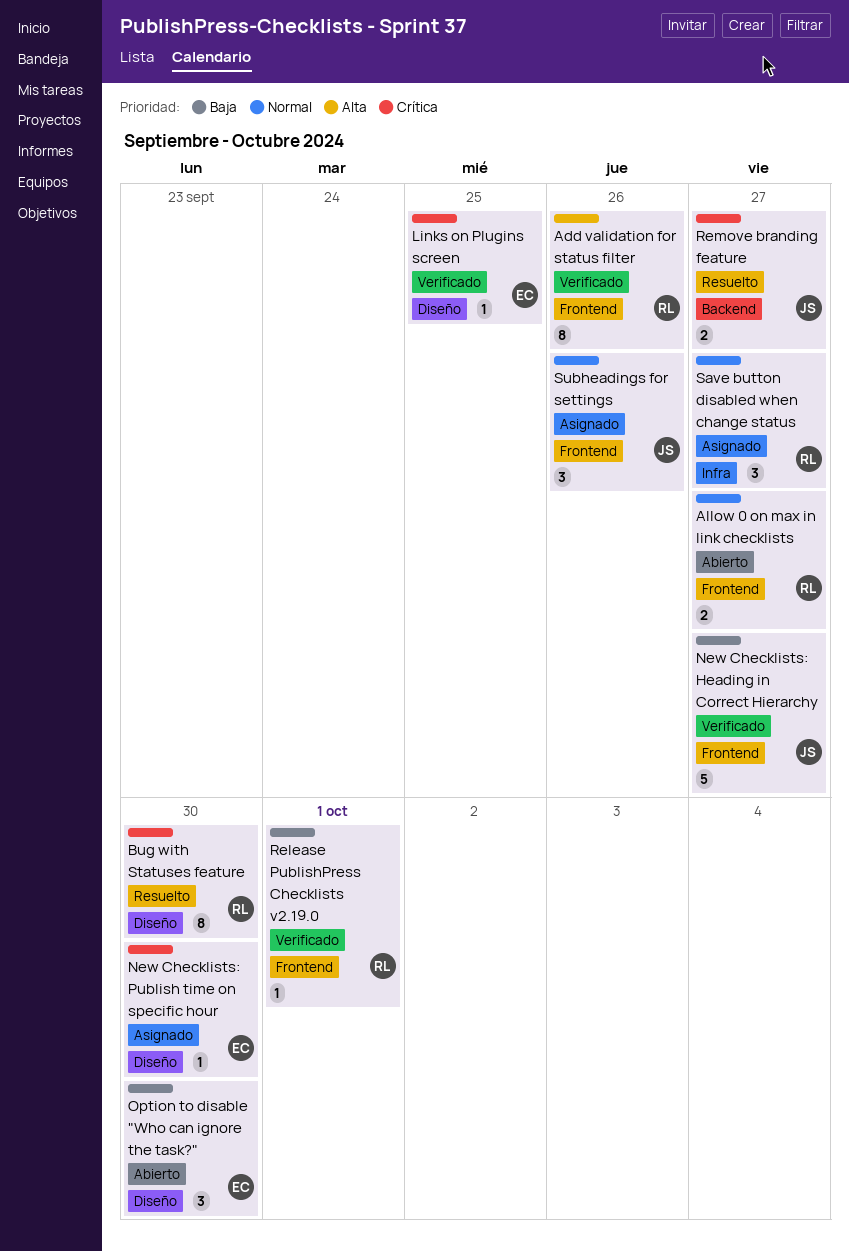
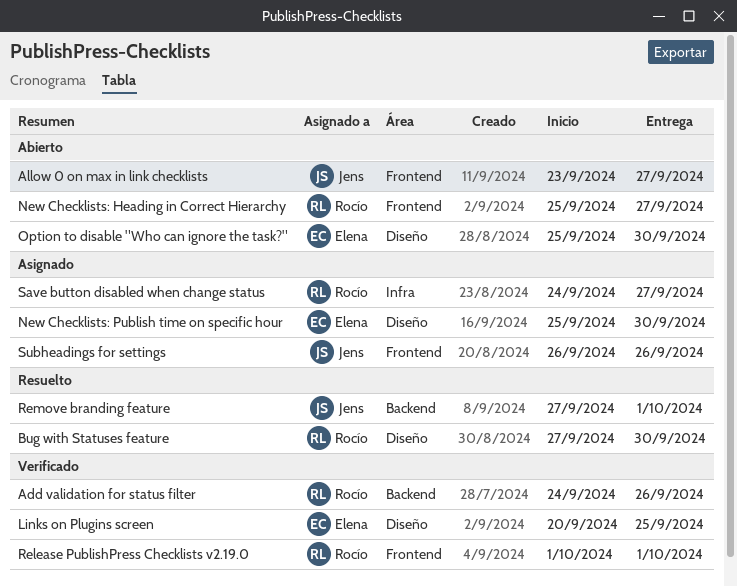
Add validation for status filter, label: Frontend -> Backend
Allow 0 on max in link checklists, owner: Rocío -> Jens
New Checklists: Heading in Correct Hierarchy, status: Verificado -> Abierto
New Checklists: Heading in Correct Hierarchy, owner: Jens -> Rocío
Remove branding feature, due: Sep 27 -> Oct 1

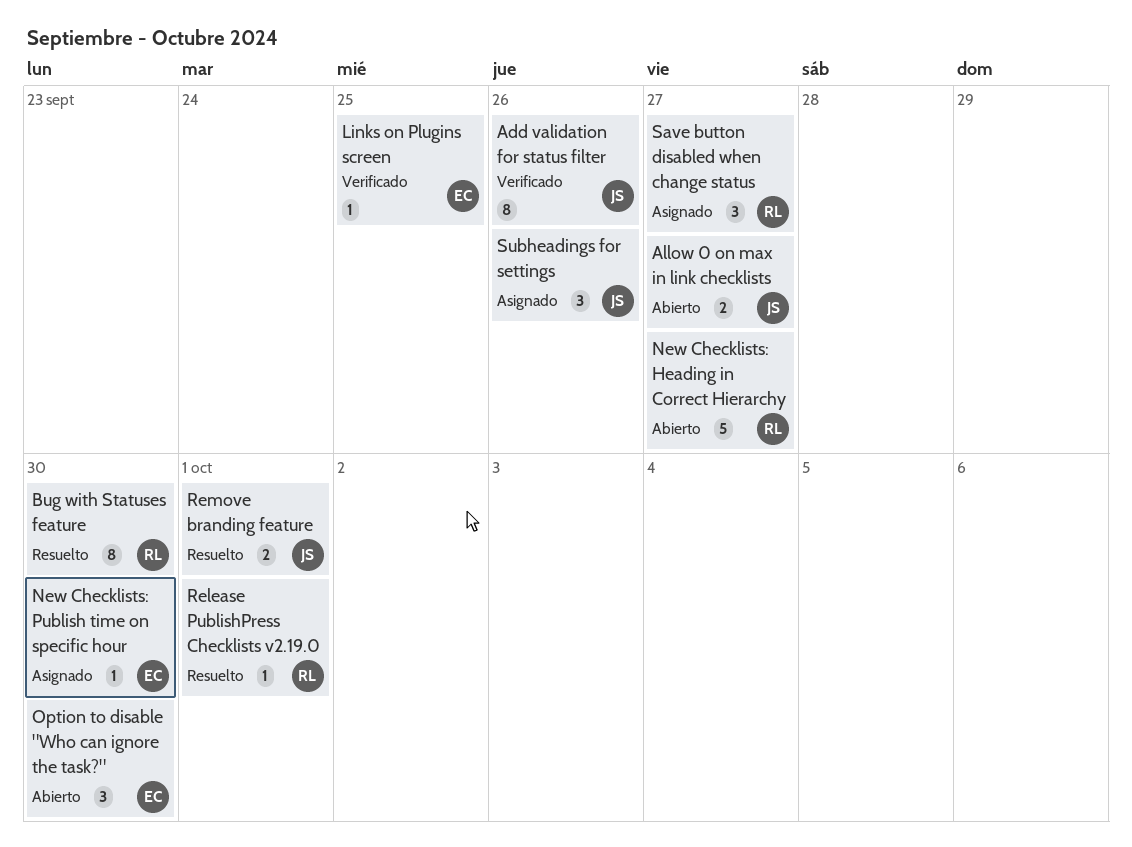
Add validation for status filter, owner: Rocío -> Jens
Release PublishPress Checklists v2.19.0, status: Verificado -> Resuelto

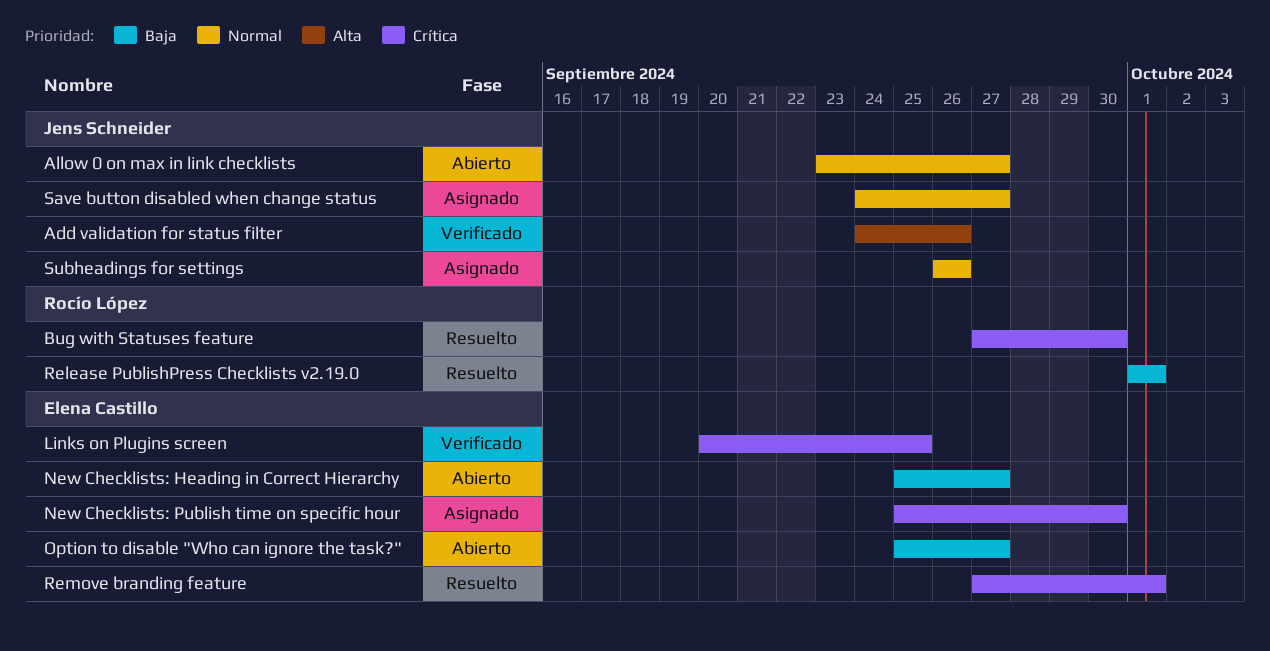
New Checklists: Heading in Correct Hierarchy, owner: Rocío López -> Elena Castillo
Option to disable "Who can ignore the task?", due: Sep 30 -> Sep 27
Remove branding feature, owner: Jens Schneider -> Elena Castillo
Save button disabled when change status, owner: Rocío López -> Jens Schneider

